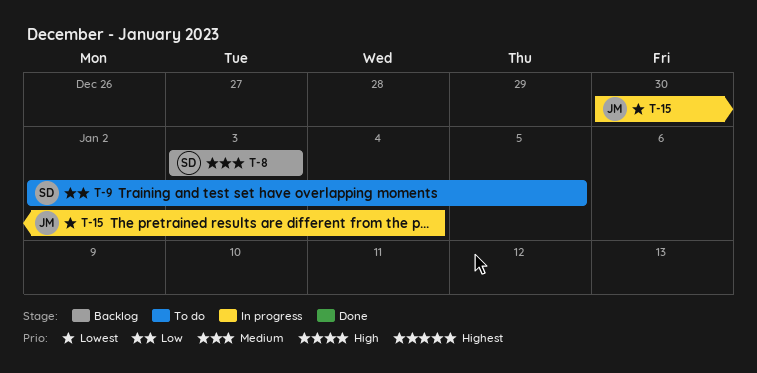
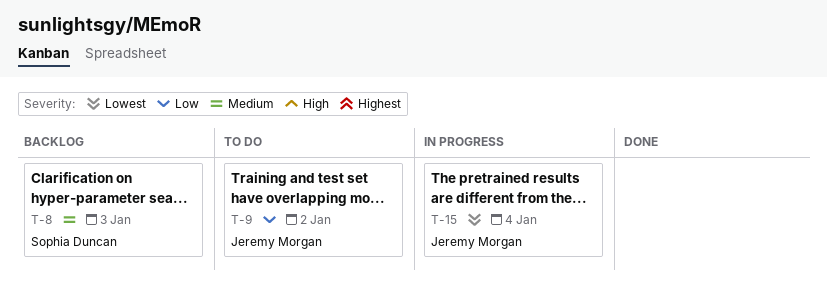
T-9, owner: Sophia Duncan -> Jeremy Morgan
T-9, due: Jan 5 -> Jan 2

